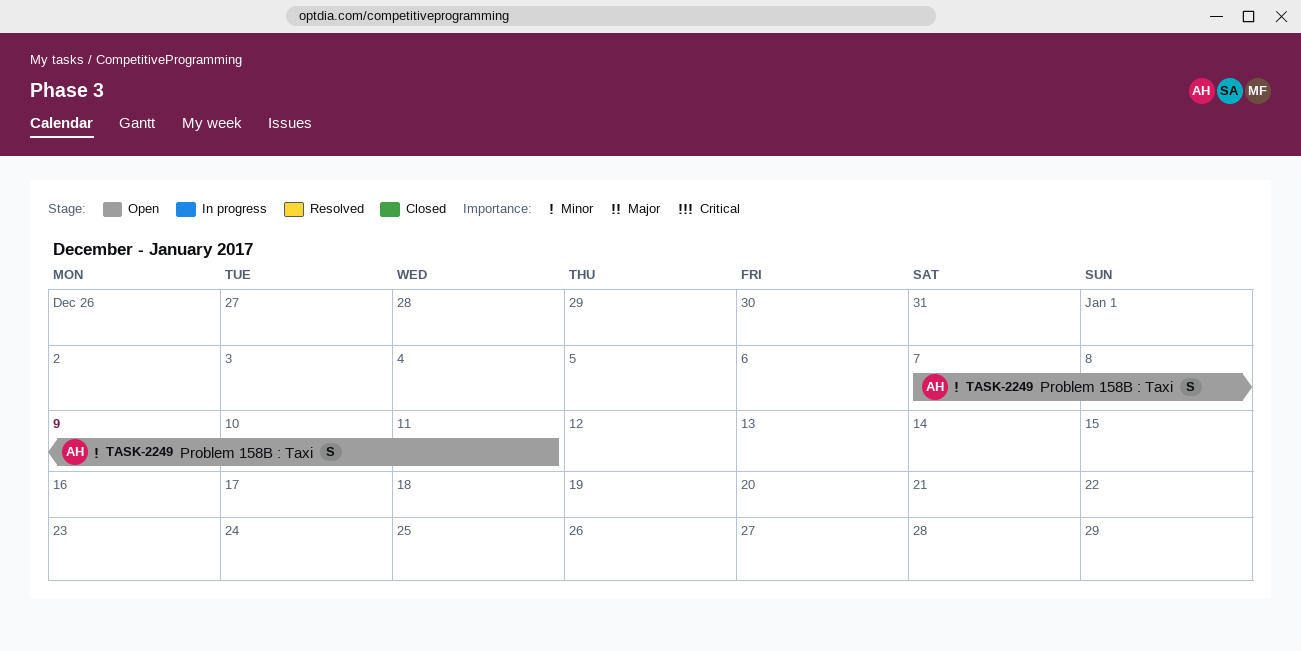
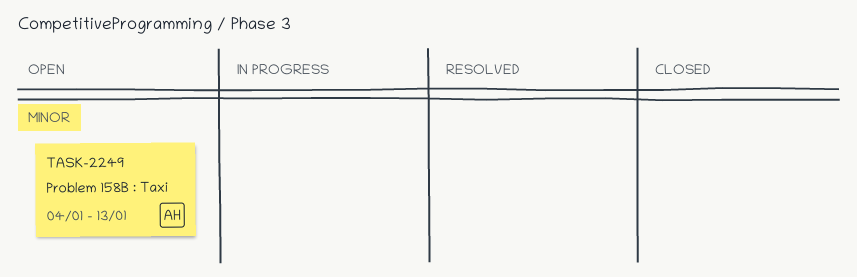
TASK-2249, start: Jan 7 -> Jan 4
TASK-2249, due: Jan 11 -> Jan 13

